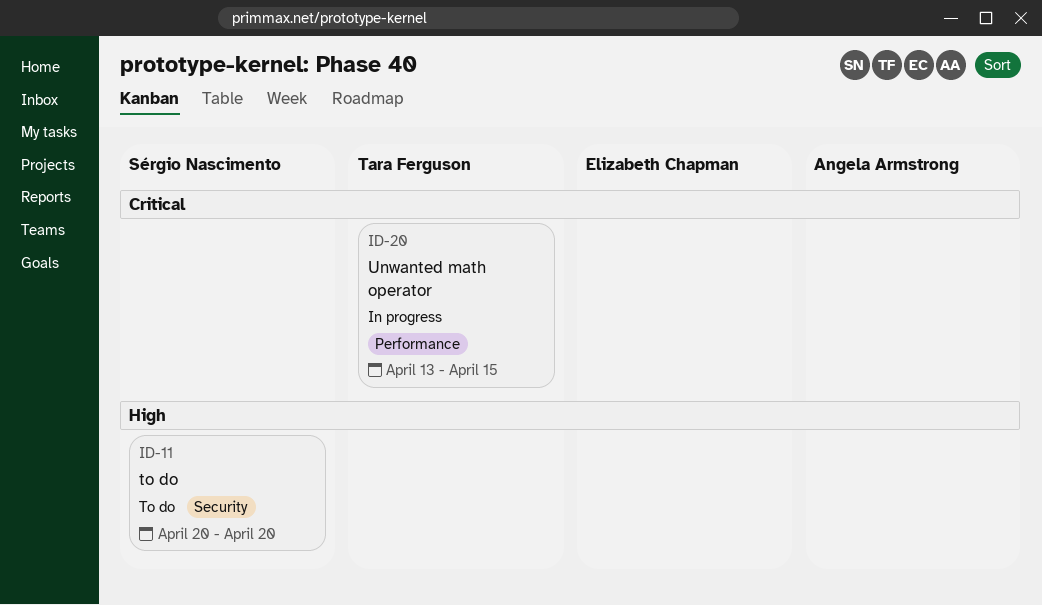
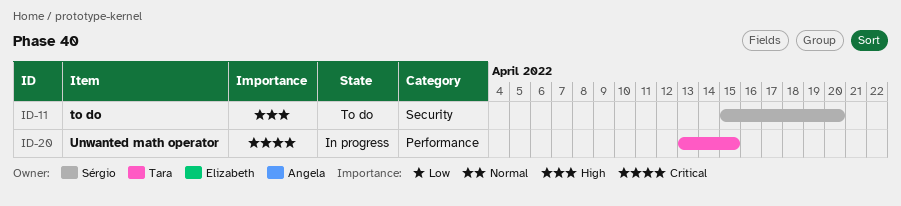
ID-11, start: Apr 20 -> Apr 15

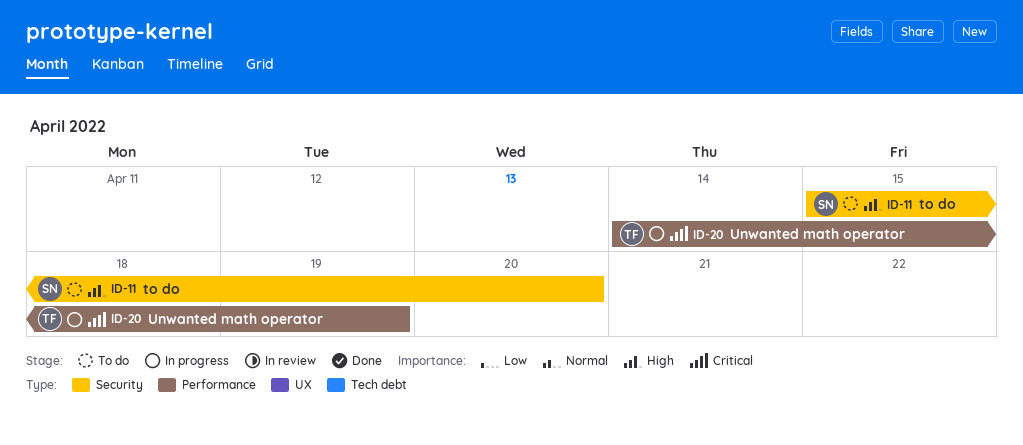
ID-20, start: Apr 13 -> Apr 14
ID-20, due: Apr 15 -> Apr 19

